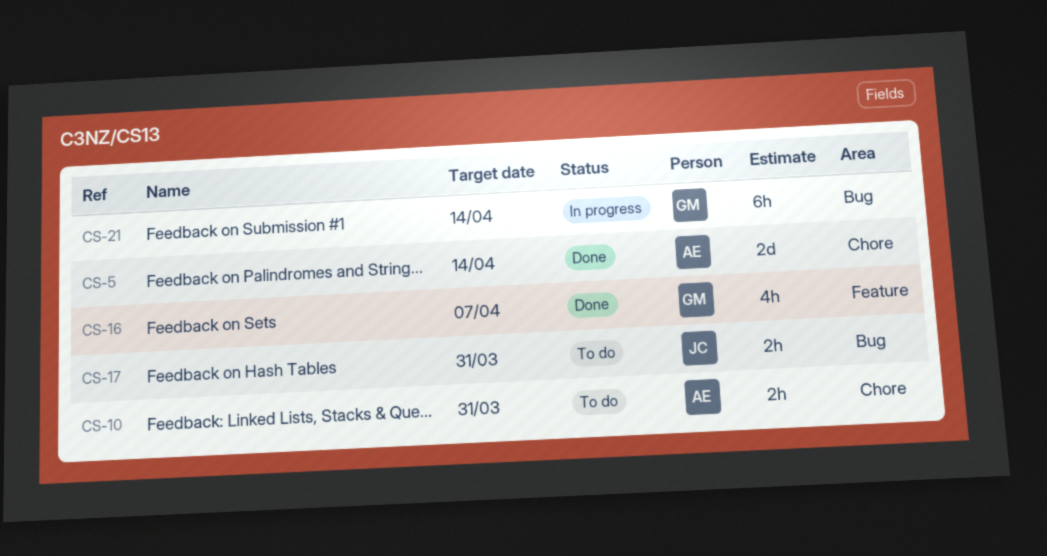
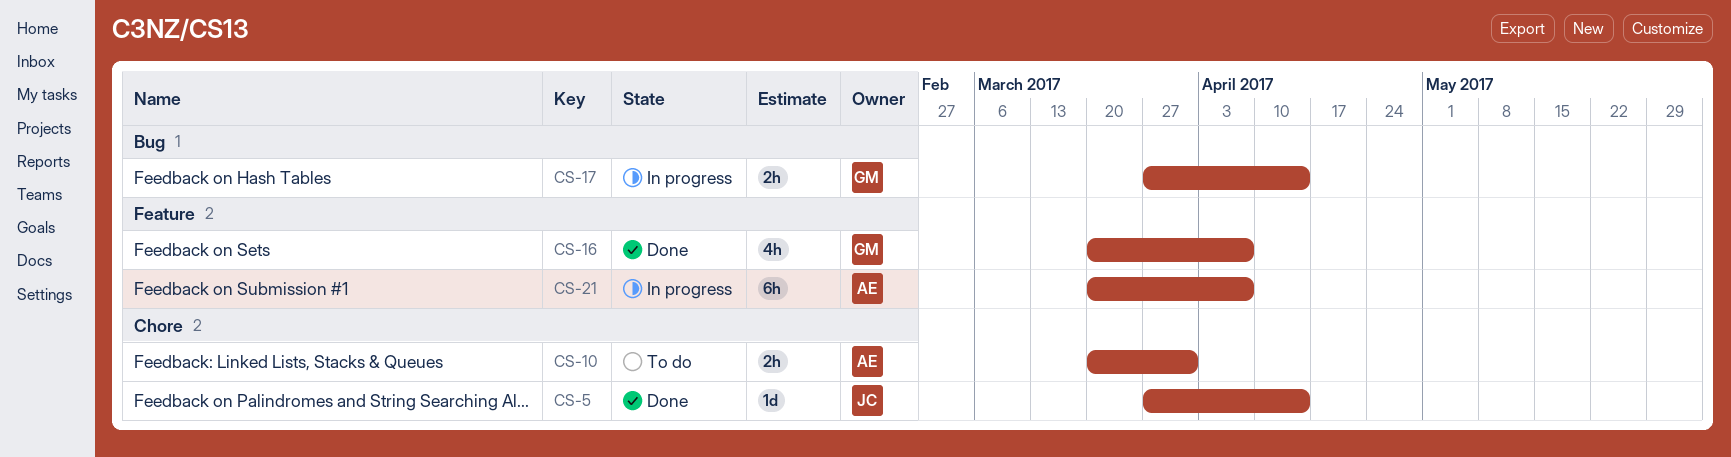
CS-5, owner: AE -> JC
CS-5, estimate: 2d -> 1d
CS-17, status: To do -> In progress
CS-17, owner: JC -> GM
CS-17, due: Mar 31 -> Apr 14
CS-21, owner: GM -> AE
CS-21, label: Bug -> Feature
CS-21, due: Apr 14 -> Apr 7

